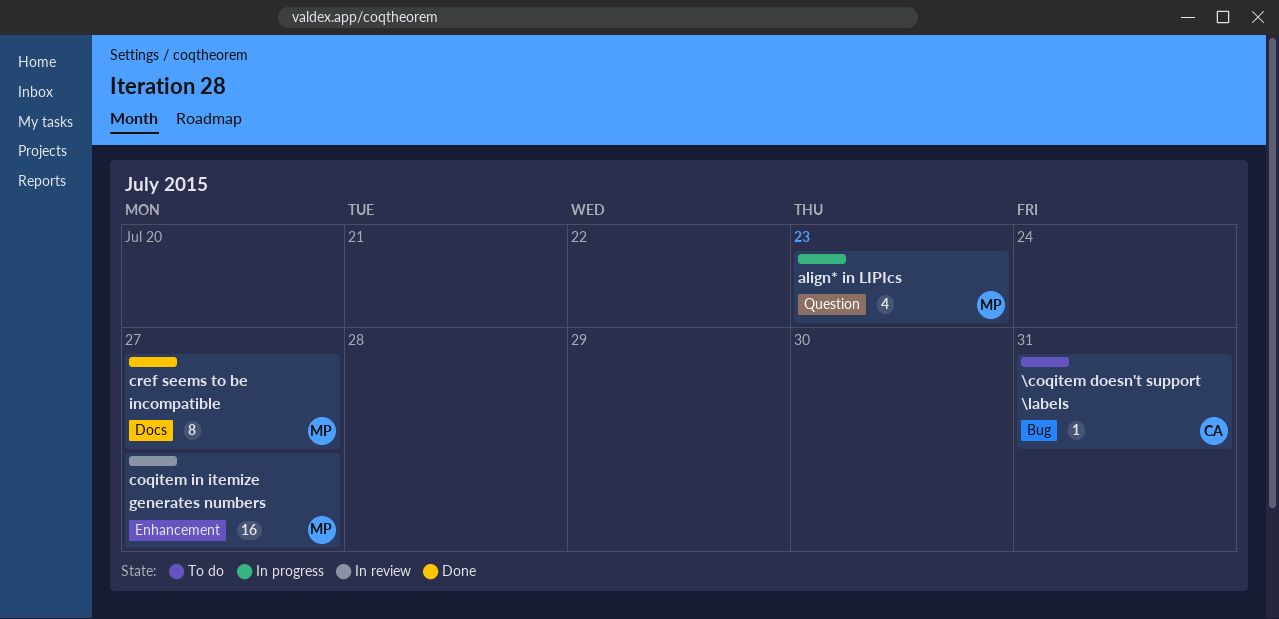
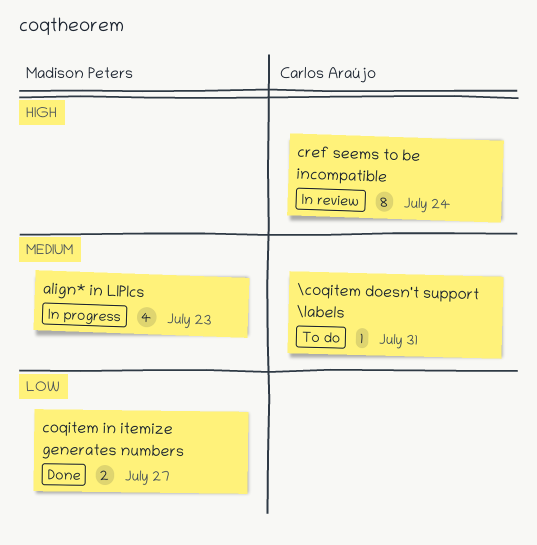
coqitem in itemize generates numbers, status: In review -> Done
coqitem in itemize generates numbers, estimate: 16 -> 2
cref seems to be incompatible, status: Done -> In review
cref seems to be incompatible, owner: Madison Peters -> Carlos Araújo
cref seems to be incompatible, due: Jul 27 -> Jul 24

